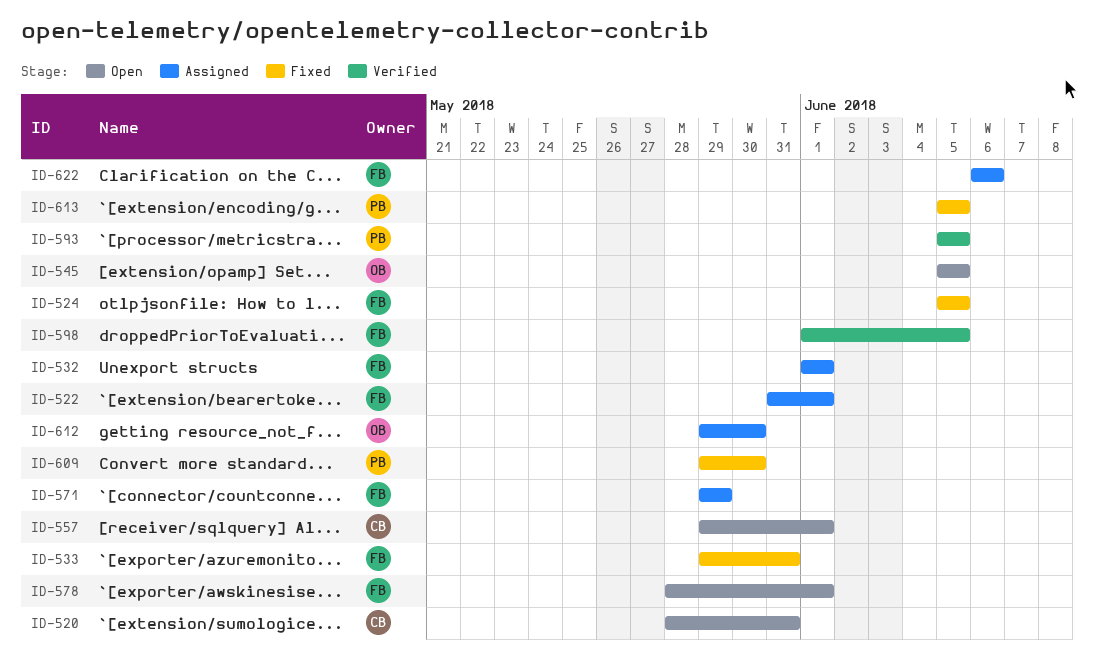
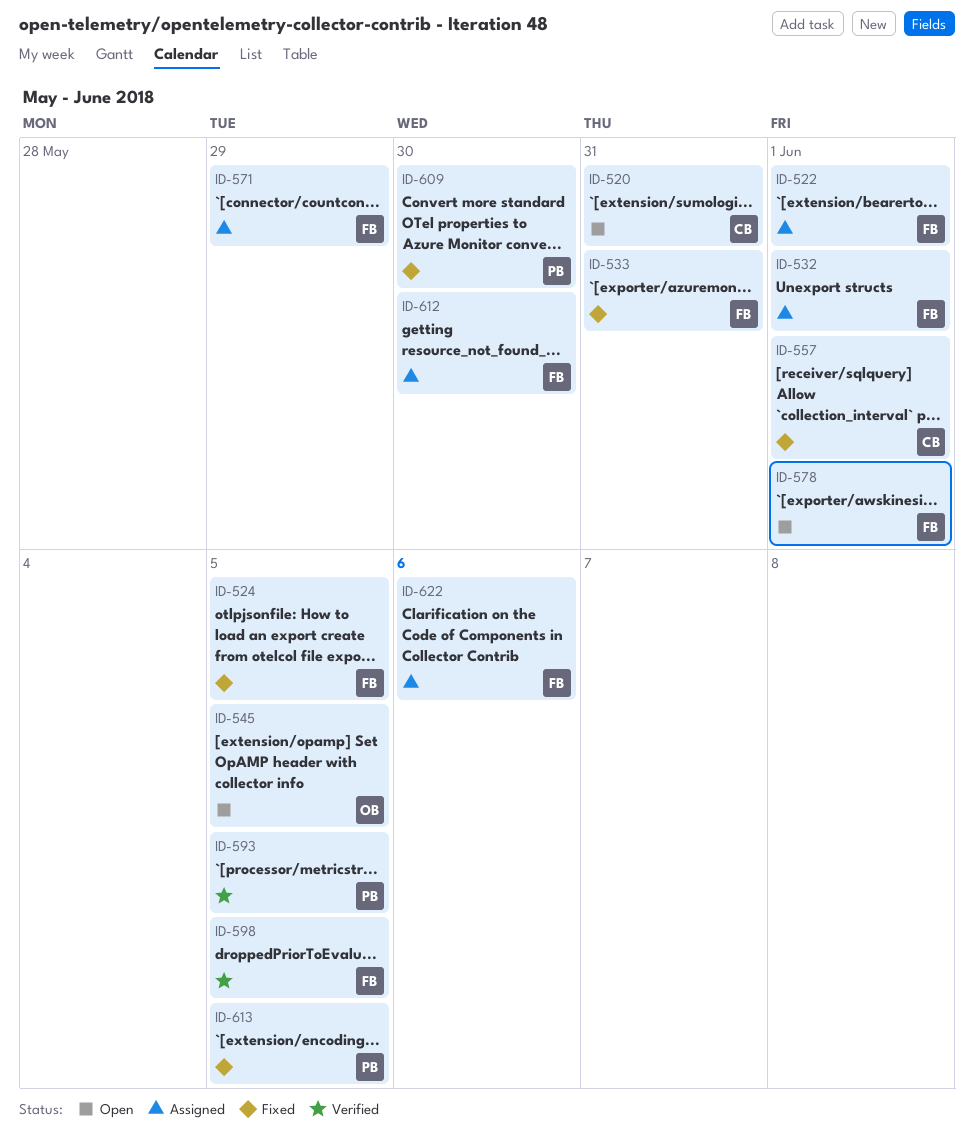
ID-557, status: Open -> Fixed
ID-612, owner: OB -> FB

